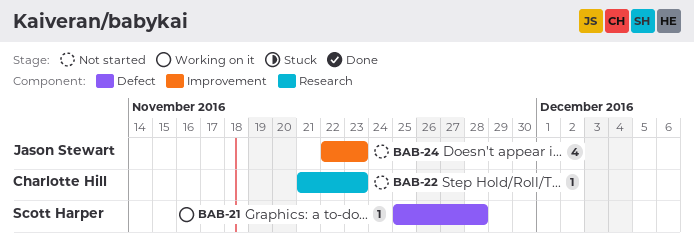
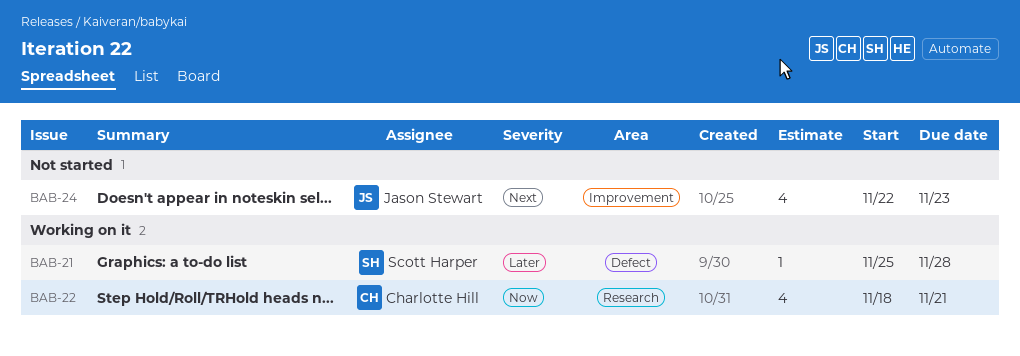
BAB-22, status: Not started -> Working on it
BAB-22, estimate: 1 -> 4
BAB-22, start: Nov 21 -> Nov 18
BAB-22, due: Nov 23 -> Nov 21

